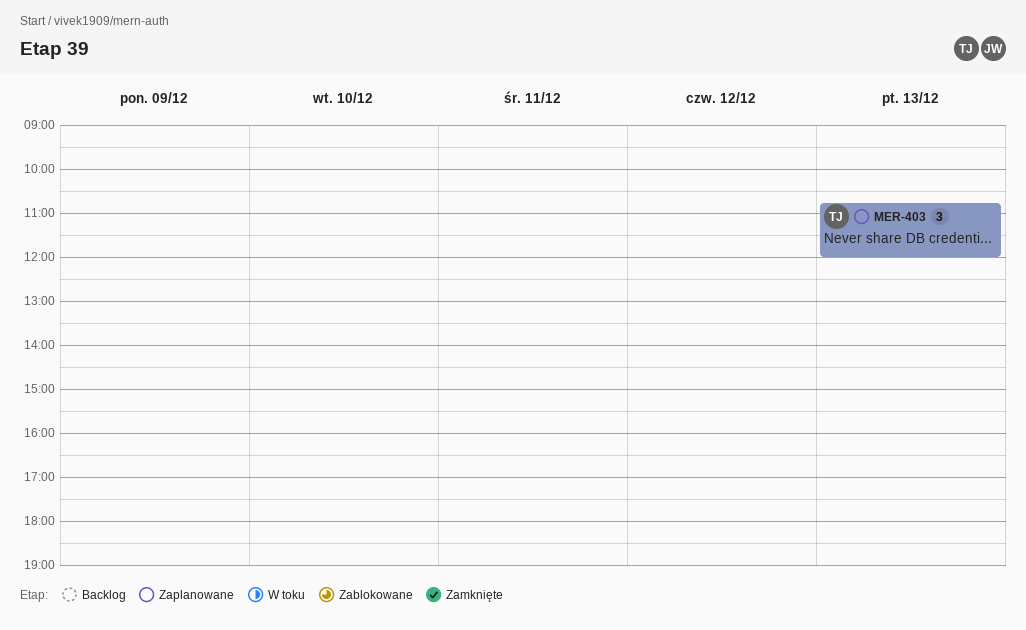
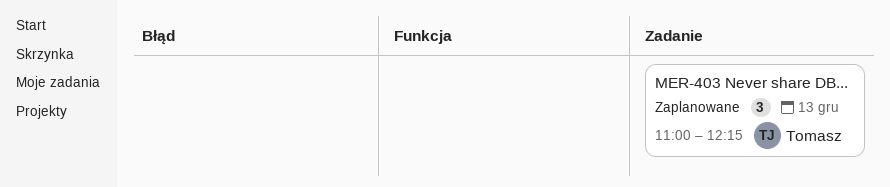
MER-403, begins: 10:45 -> 11:00
MER-403, ends: 12:00 -> 12:15

